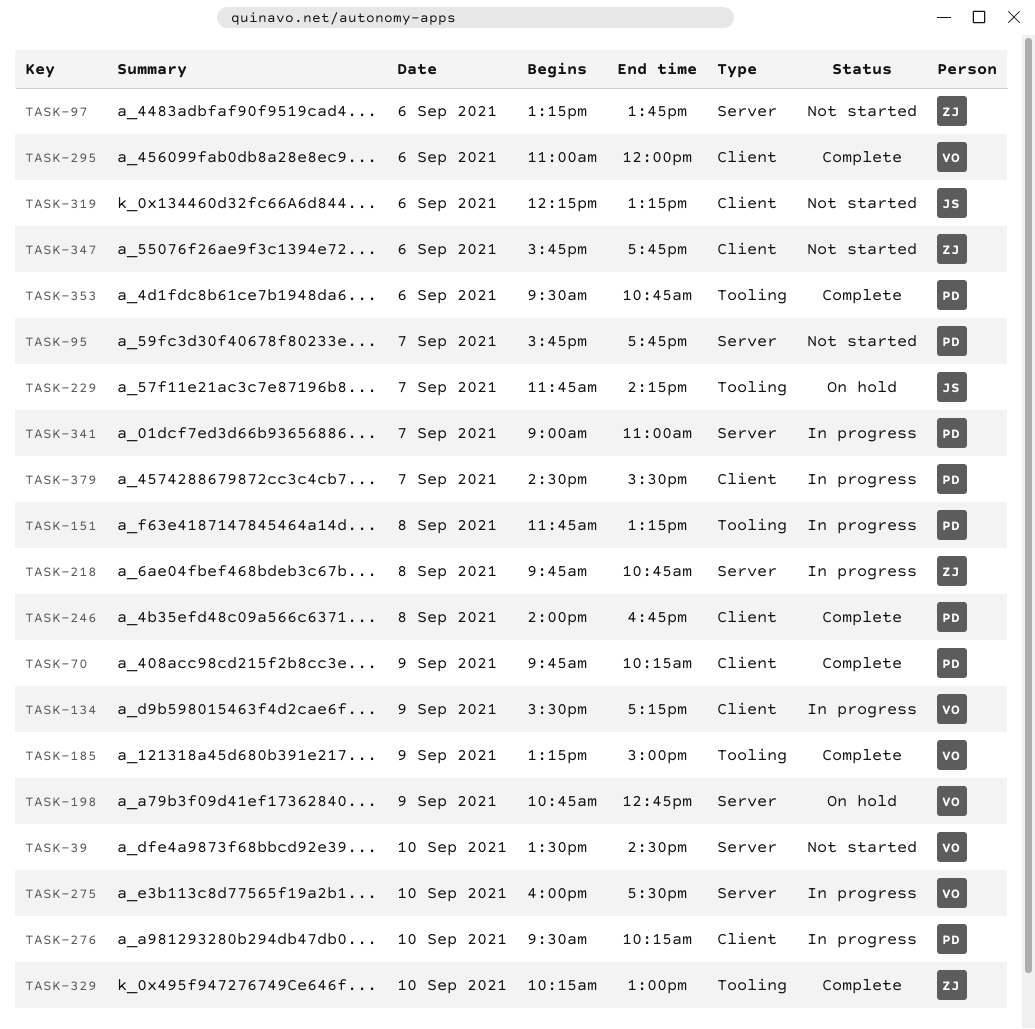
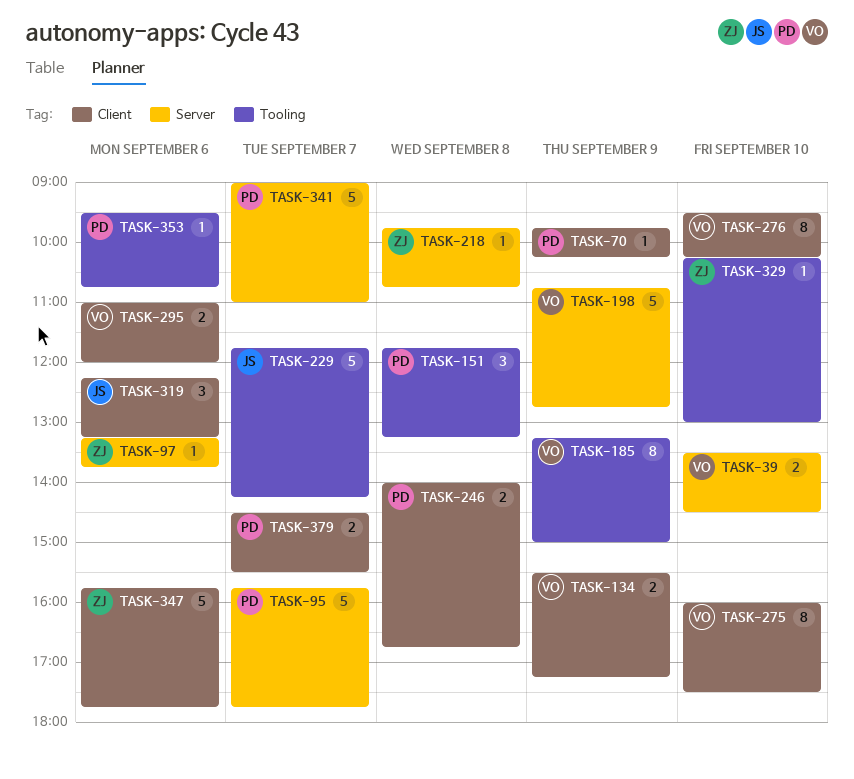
TASK-275, label: Server -> Client
TASK-276, owner: PD -> VO

